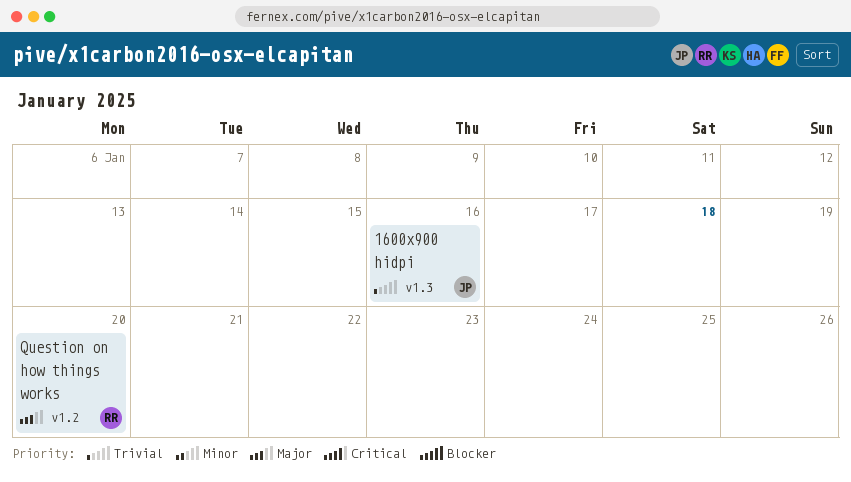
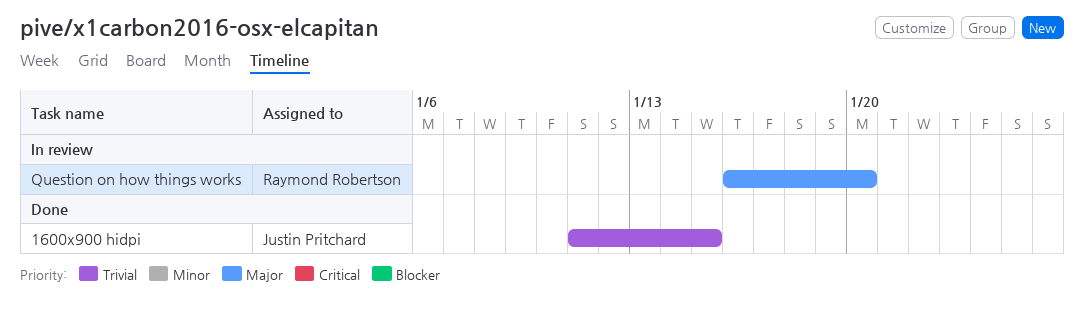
1600x900 hidpi, due: Jan 16 -> Jan 15

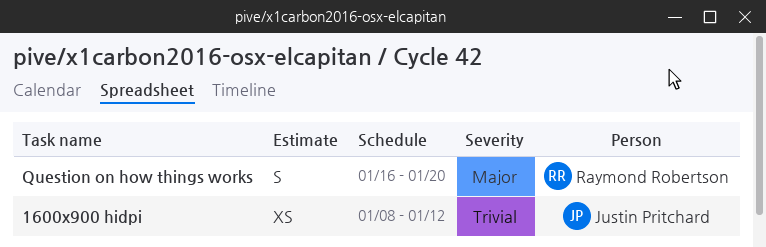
1600x900 hidpi, start: Jan 11 -> Jan 8
1600x900 hidpi, due: Jan 15 -> Jan 12

